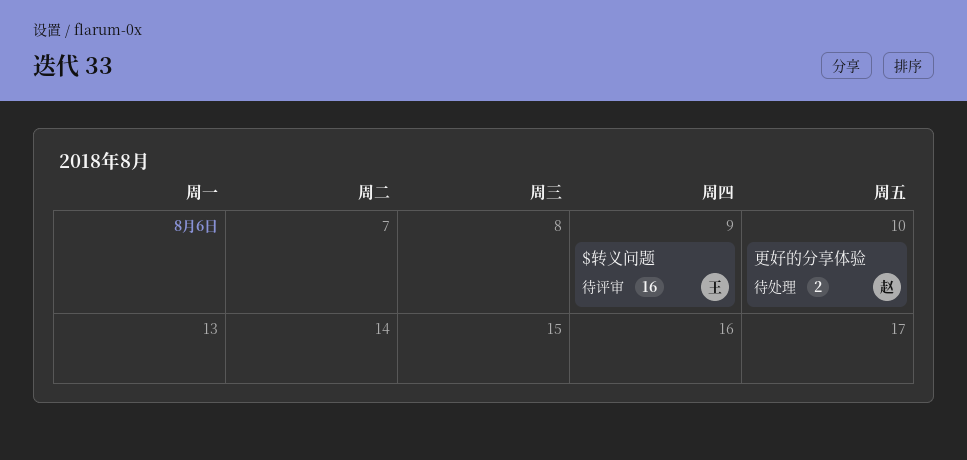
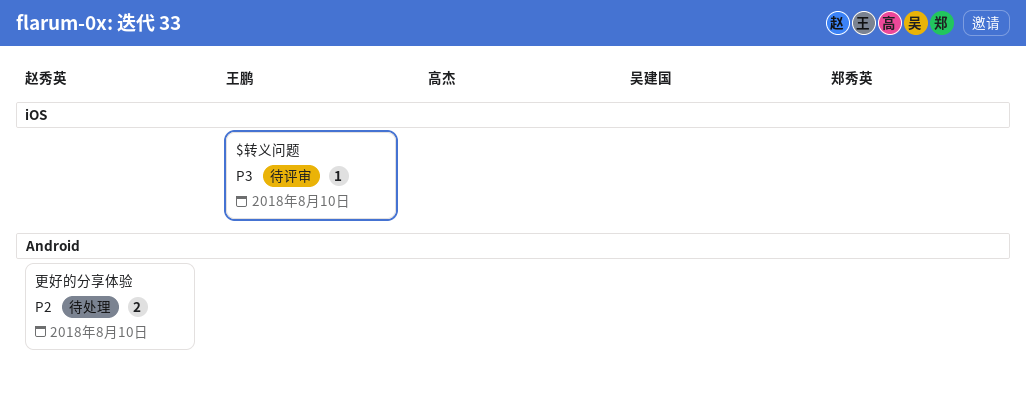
$转义问题, estimate: 16 -> 1
$转义问题, due: Aug 9 -> Aug 10

